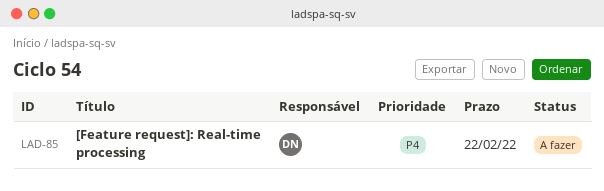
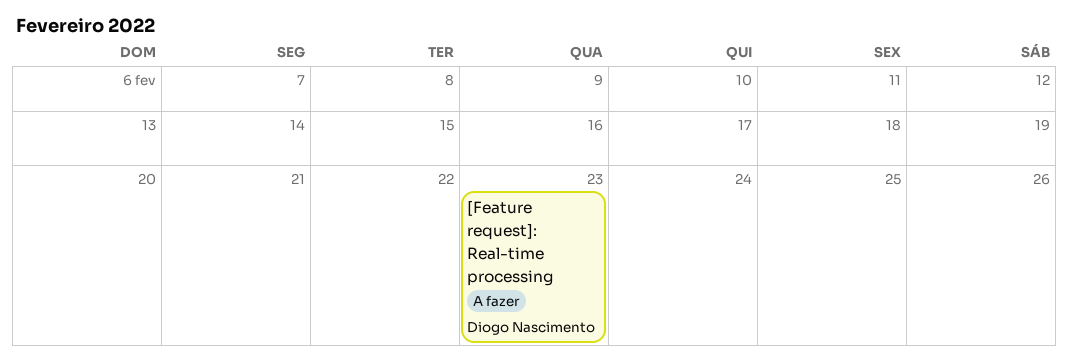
[Feature request]: Real-time processing, due: Feb 22 -> Feb 23

